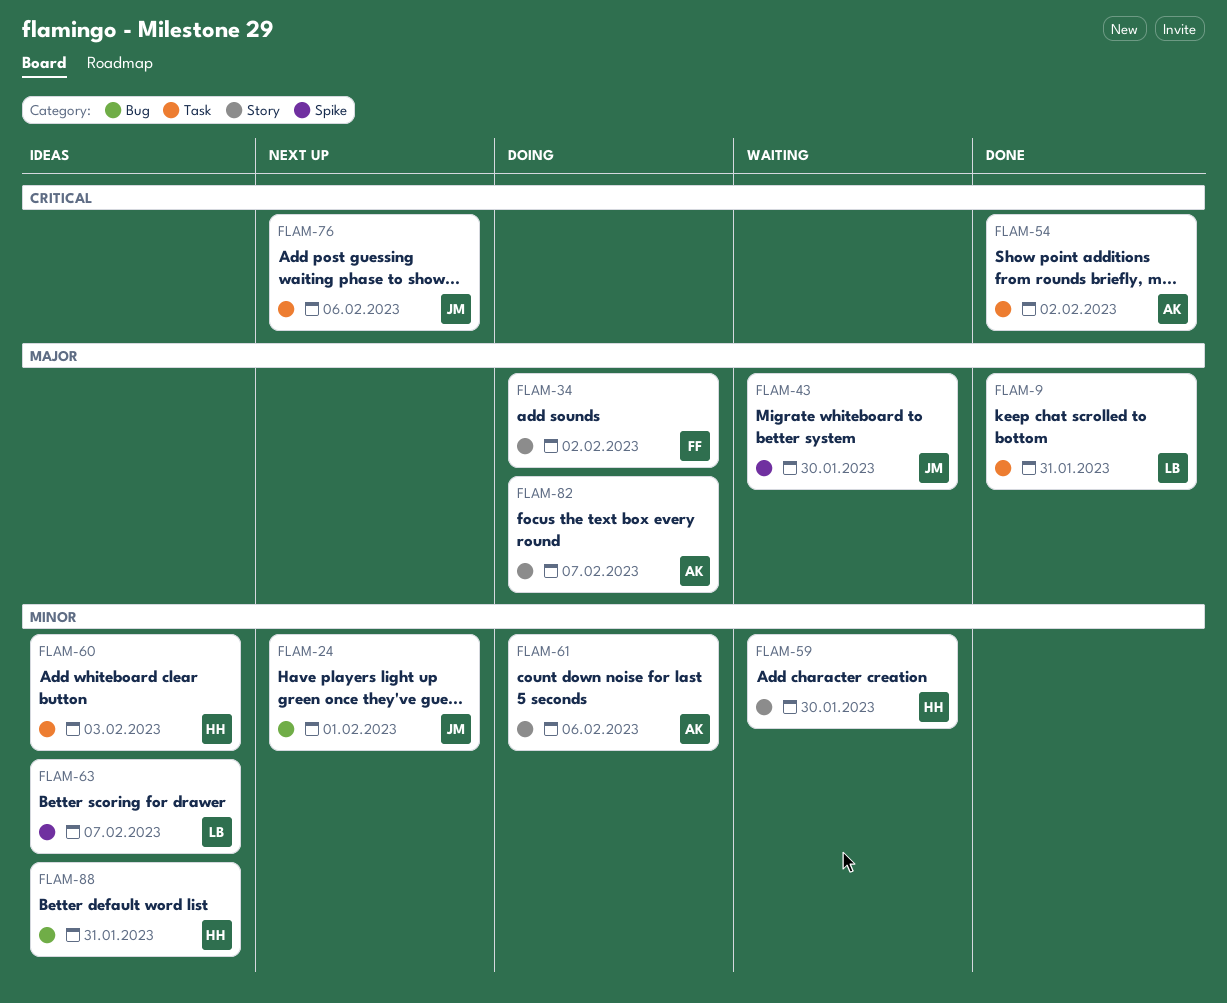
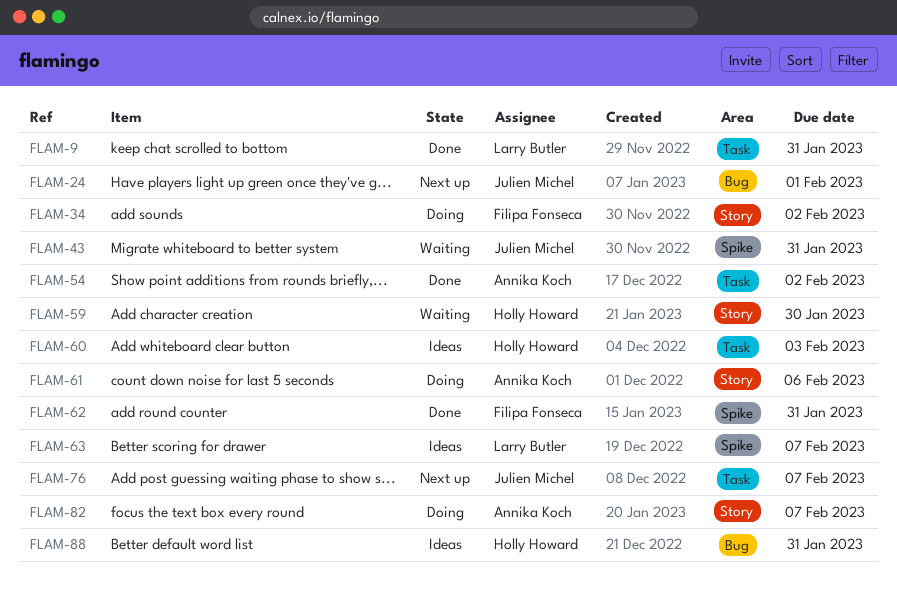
FLAM-43, due: Jan 30 -> Jan 31
FLAM-62: none -> present
FLAM-76, due: Feb 6 -> Feb 7

